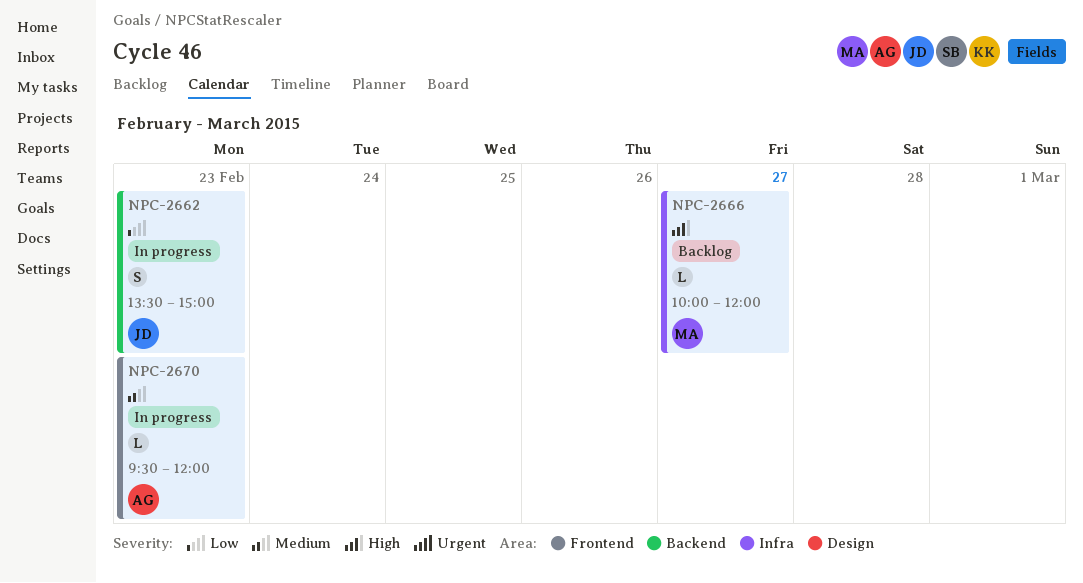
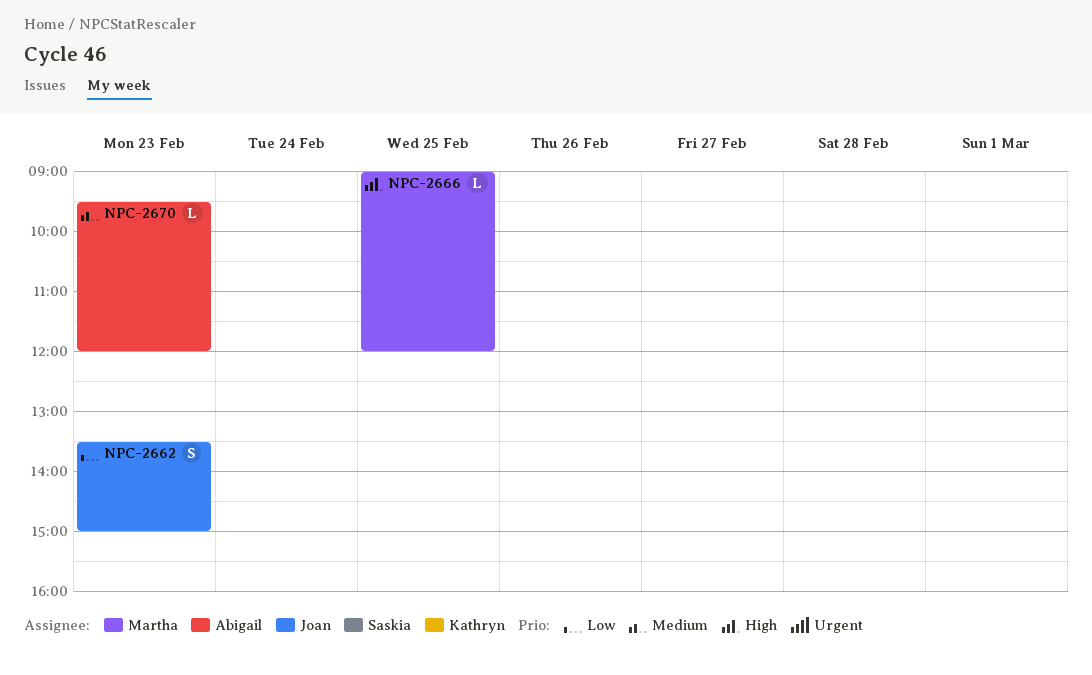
NPC-2666, day: Feb 27 -> Feb 25
NPC-2666, begins: 10:00 -> 09:00

